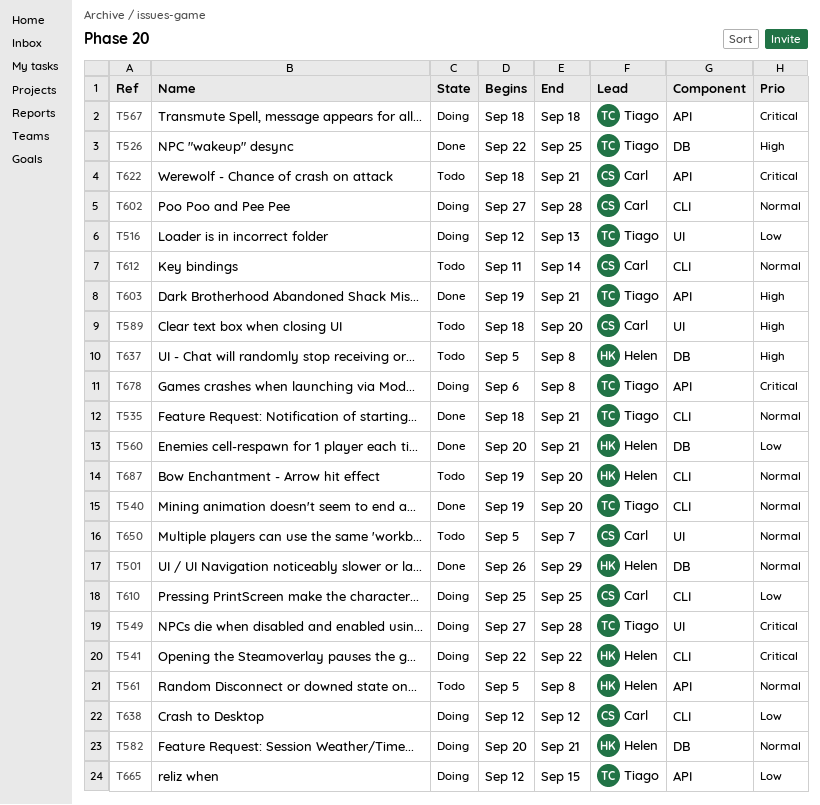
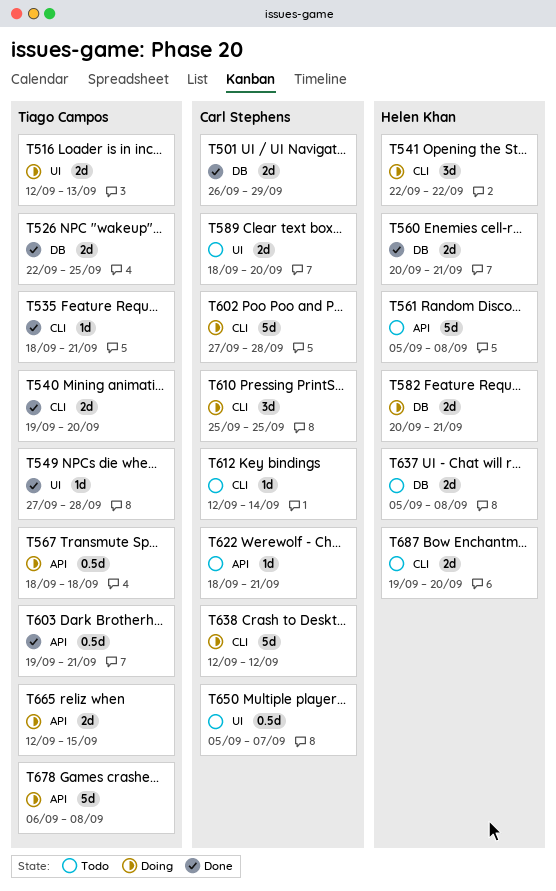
T501, owner: Helen Khan -> Carl Stephens
T549, status: Doing -> Done
T612, start: Sep 11 -> Sep 12

